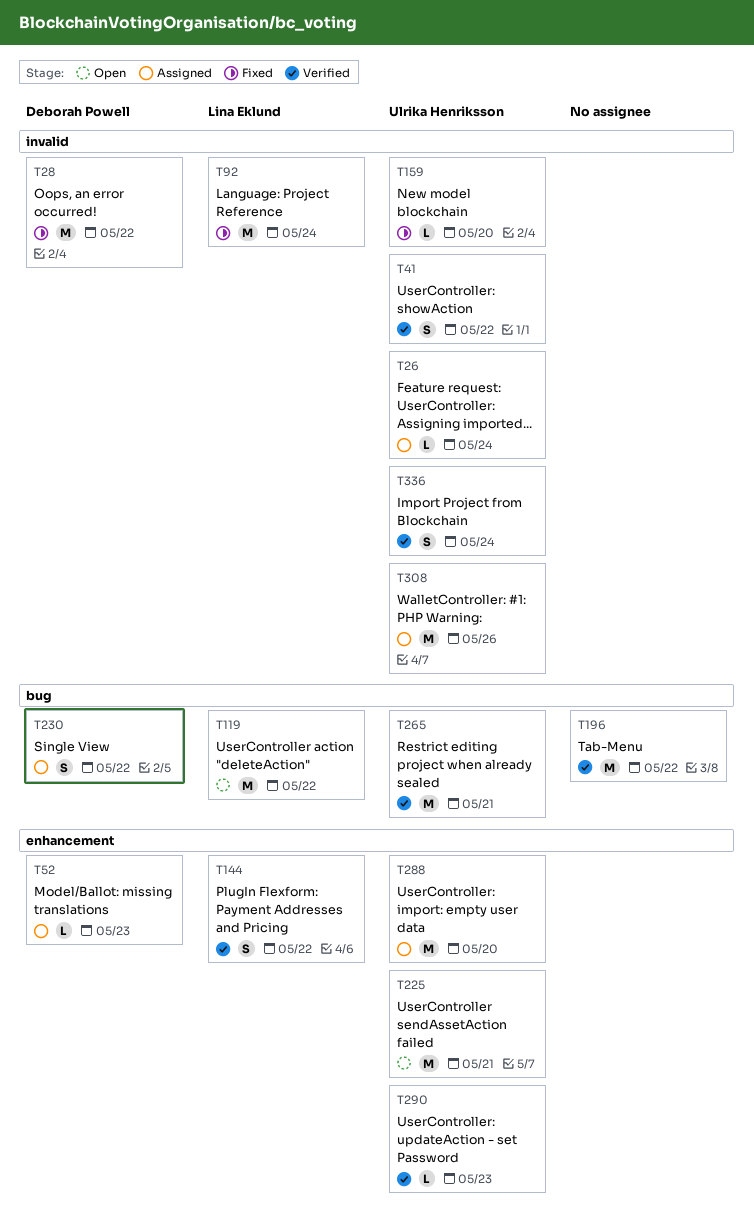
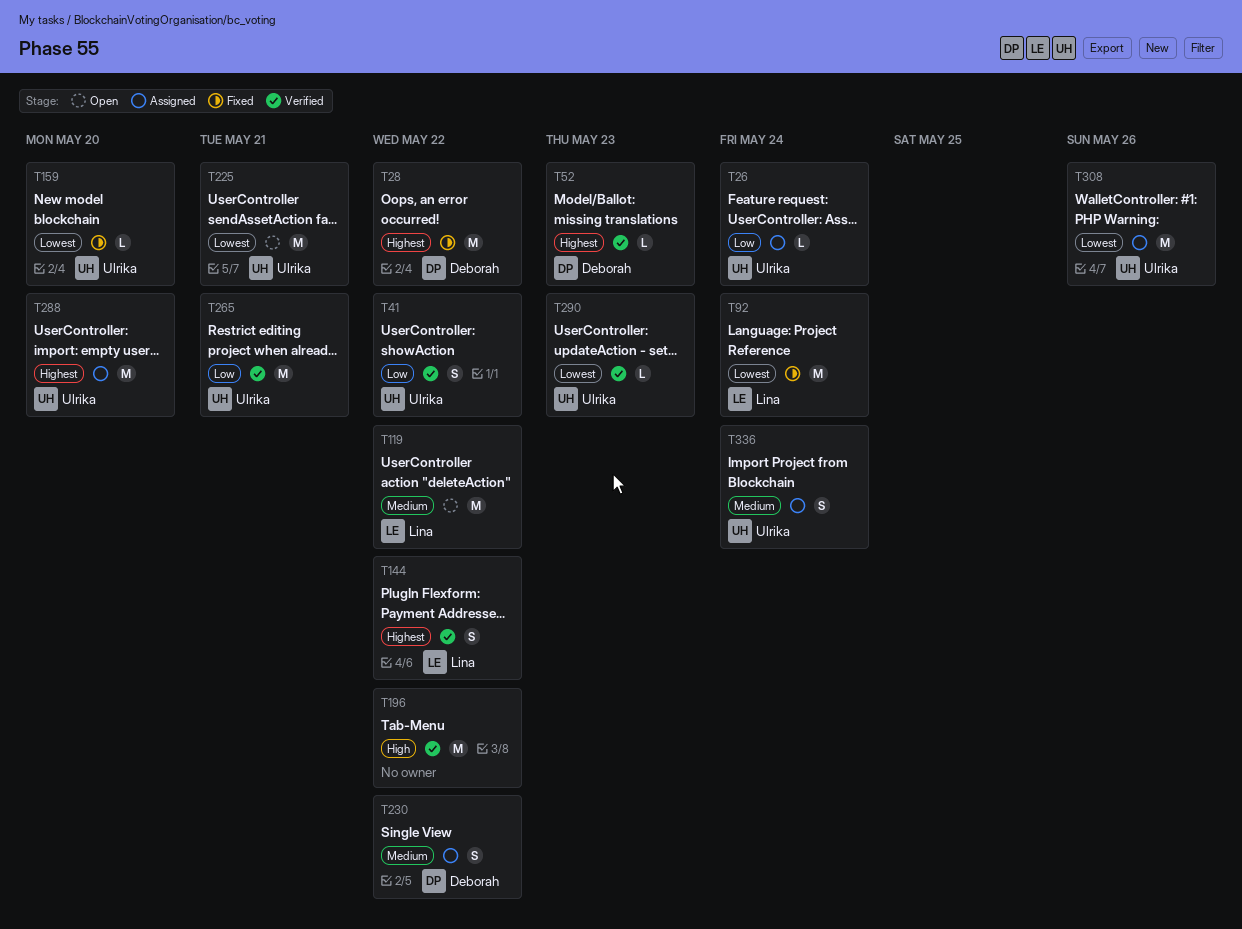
T52, status: Assigned -> Verified
T336, status: Verified -> Assigned

